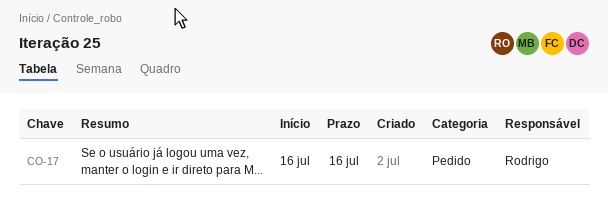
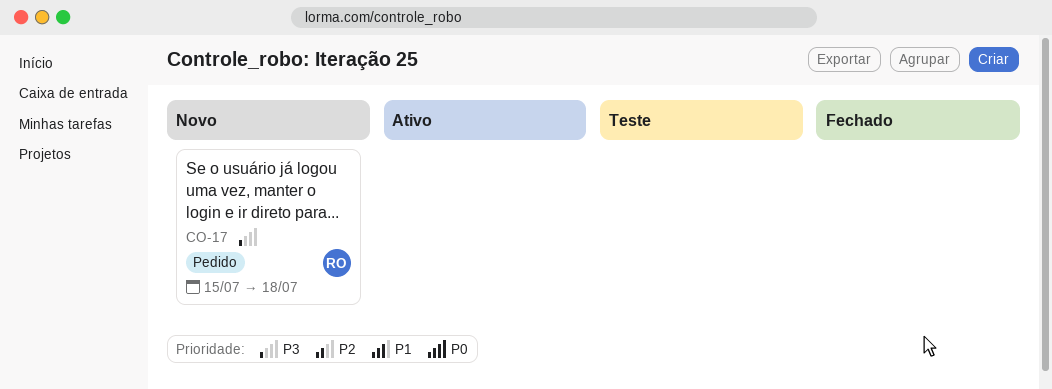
CO-17, start: Jul 16 -> Jul 15
CO-17, due: Jul 16 -> Jul 18

